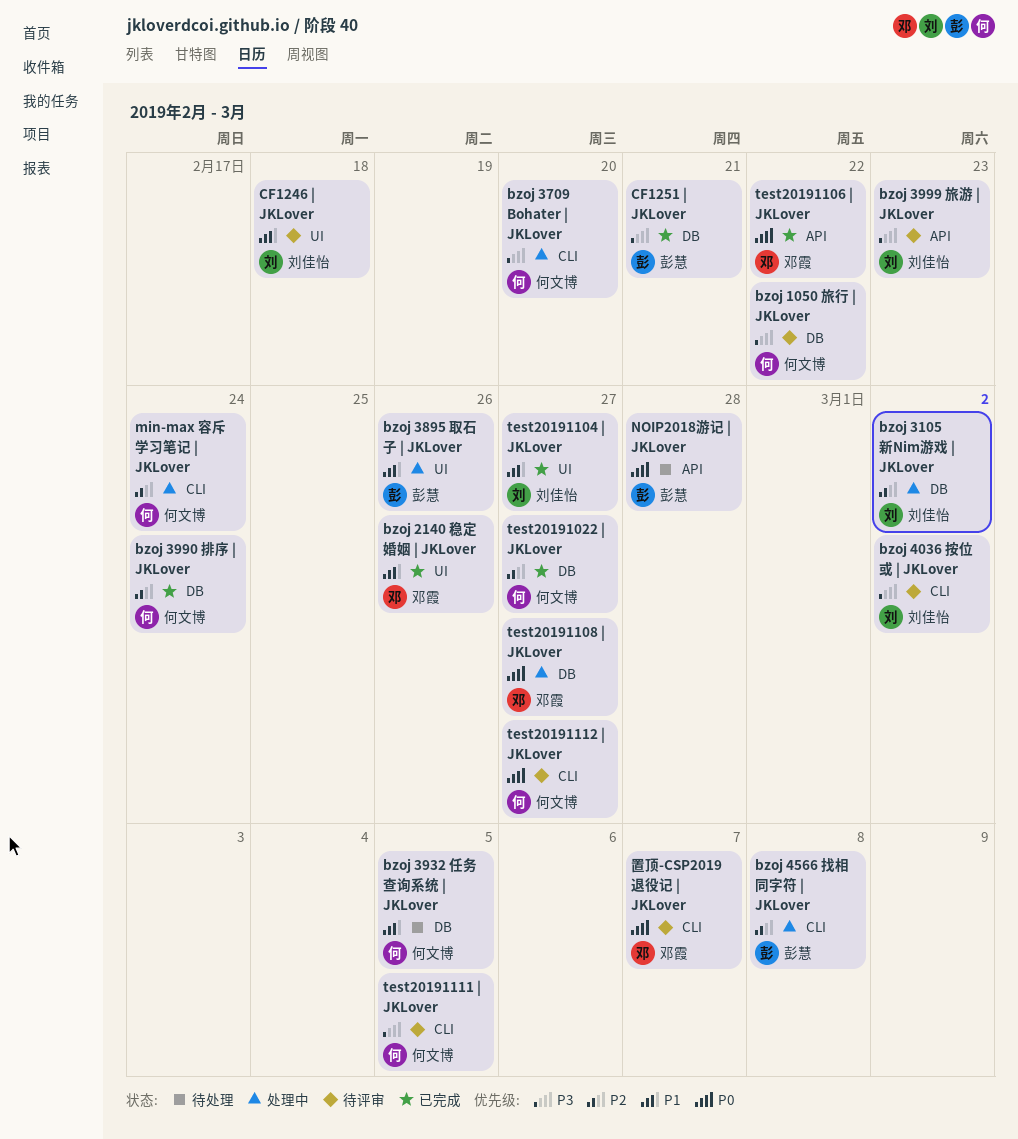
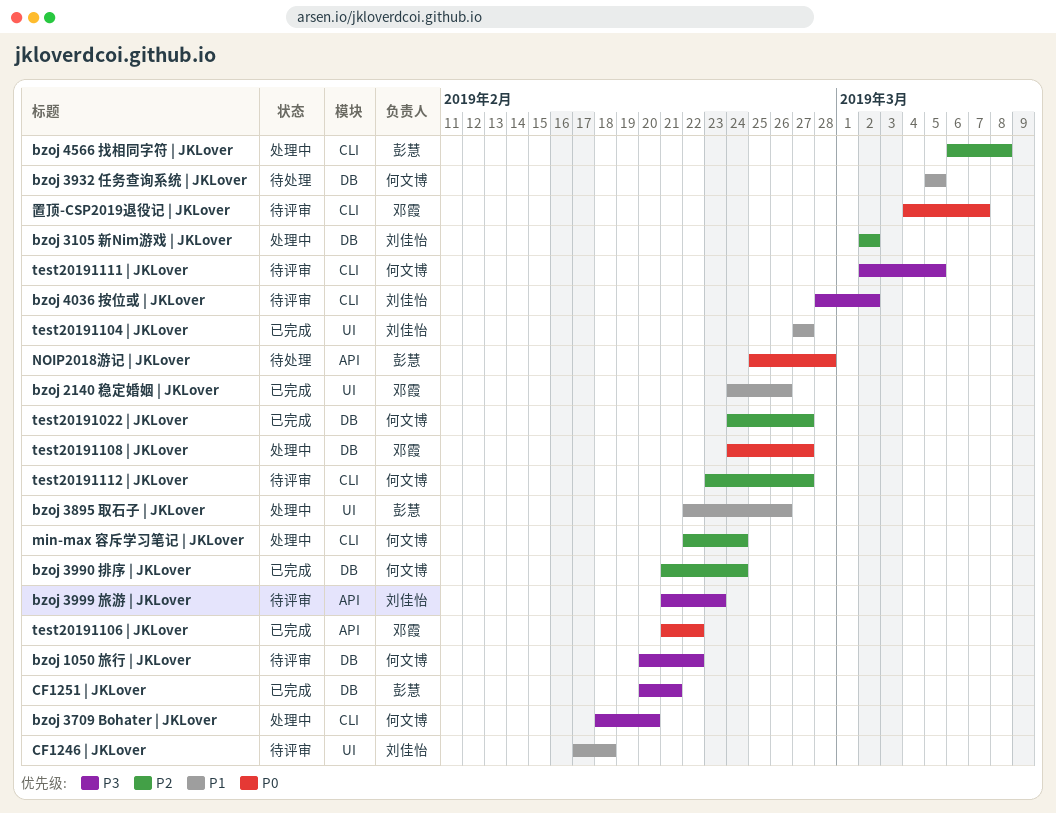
test20191112 | JKLover, priority: P0 -> P2

